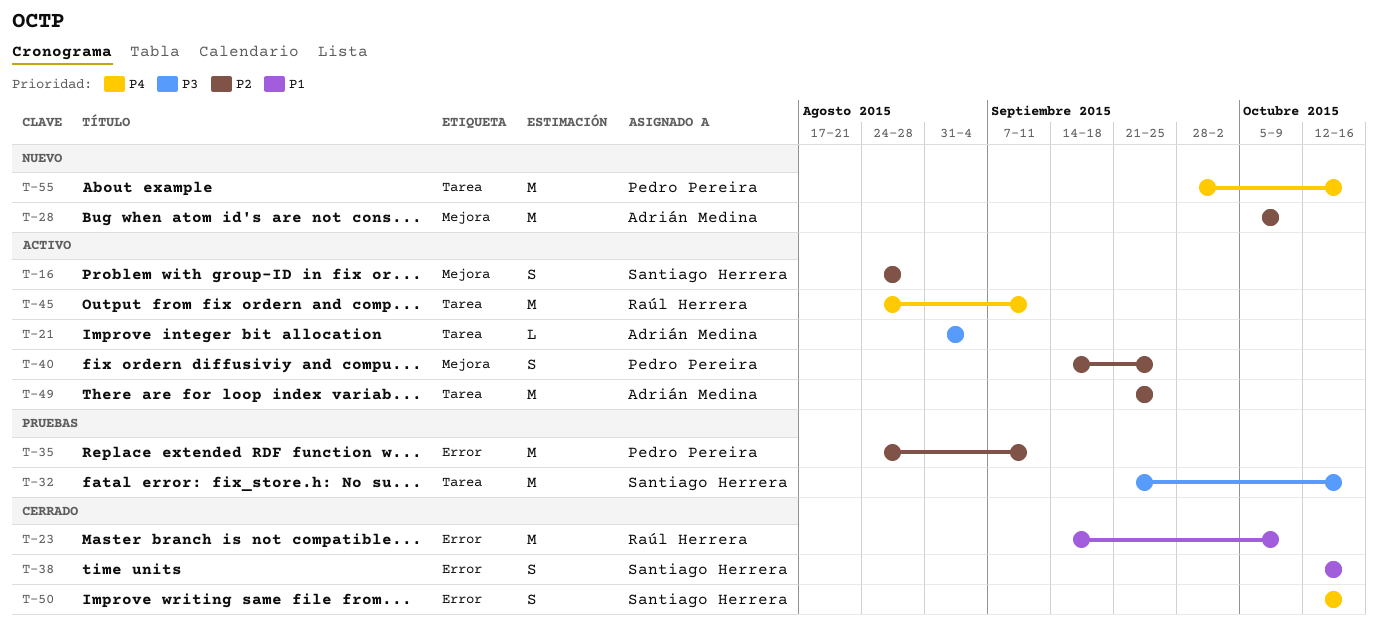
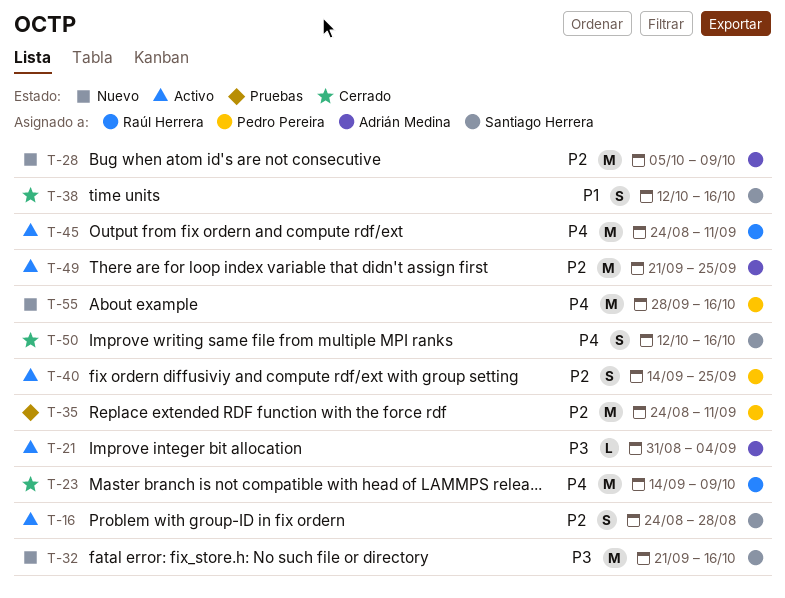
T-23, priority: P1 -> P4
T-32, status: Pruebas -> Nuevo

